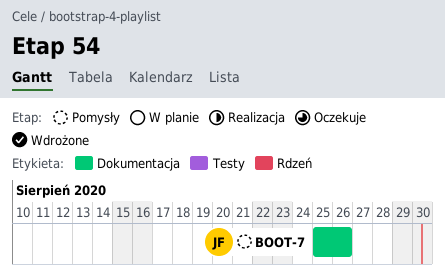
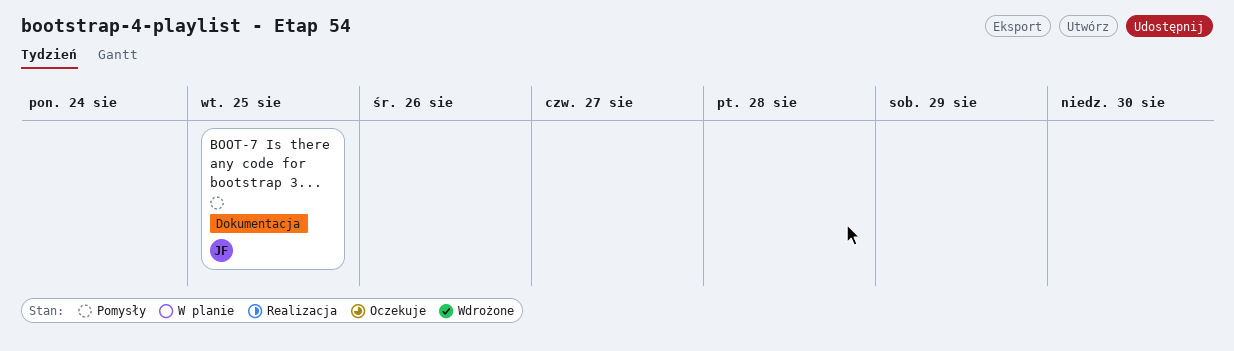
BOOT-7, due: Aug 26 -> Aug 25

